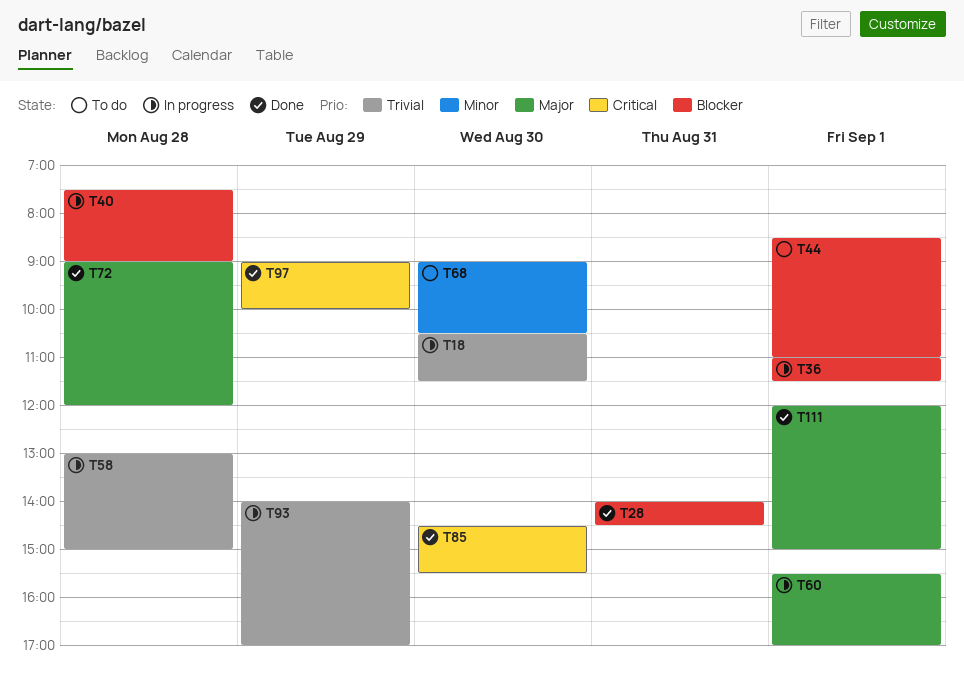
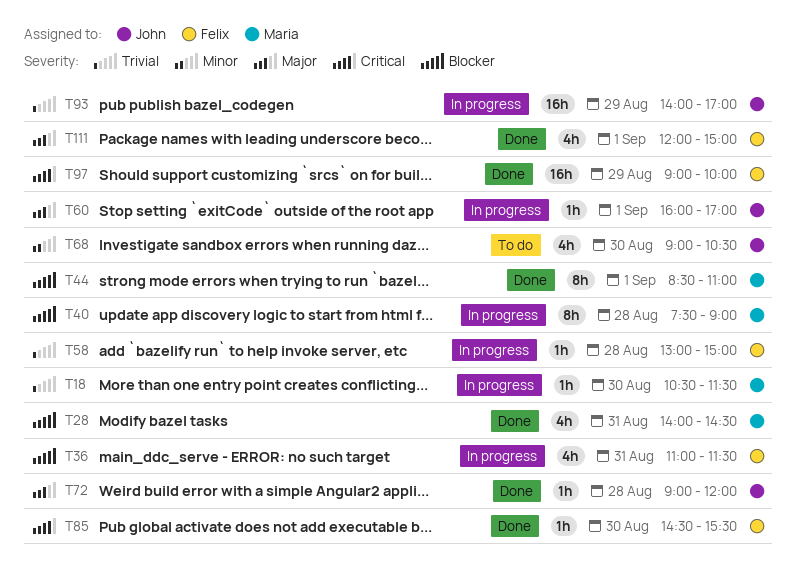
T36, day: Sep 1 -> Aug 31
T44, status: To do -> Done
T60, begins: 15:30 -> 16:00

